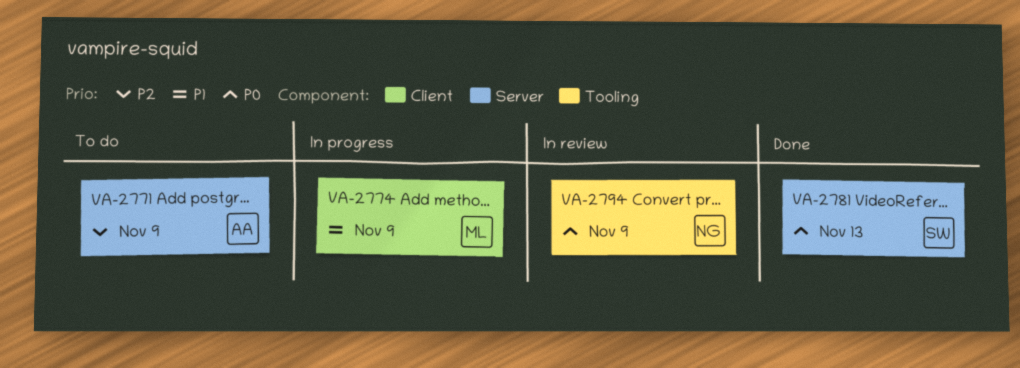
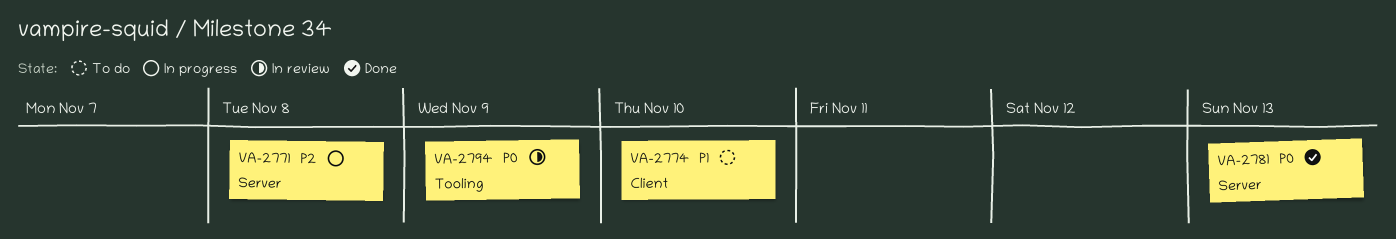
VA-2771, status: To do -> In progress
VA-2771, due: Nov 9 -> Nov 8
VA-2774, status: In progress -> To do
VA-2774, due: Nov 9 -> Nov 10

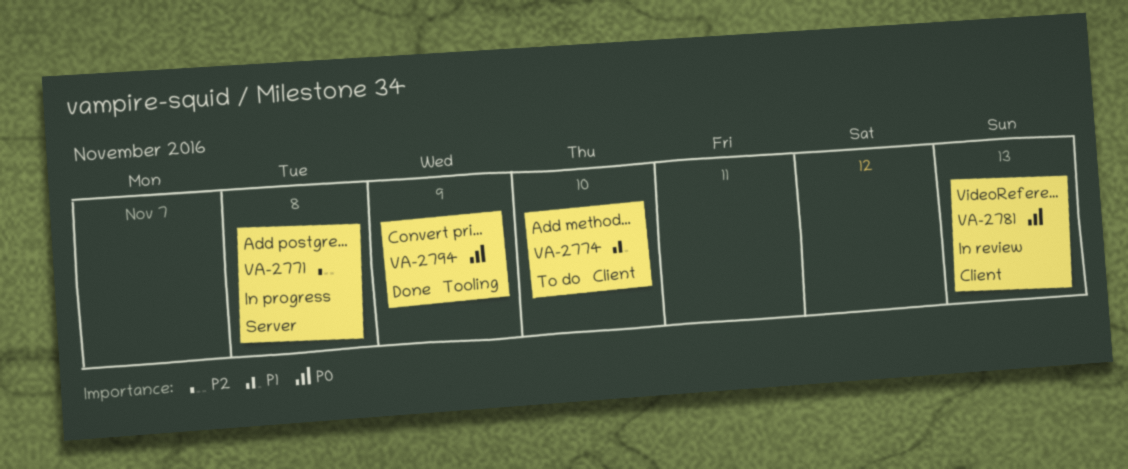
VA-2781, status: Done -> In review
VA-2781, label: Server -> Client
VA-2794, status: In review -> Done

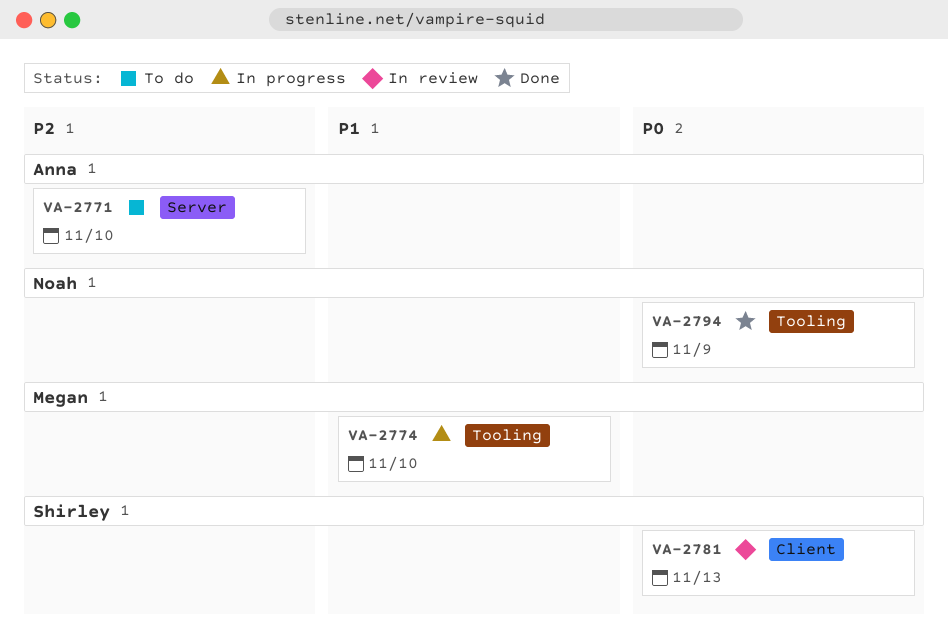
VA-2771, status: In progress -> To do
VA-2771, due: Nov 8 -> Nov 10
VA-2774, status: To do -> In progress
VA-2774, label: Client -> Tooling

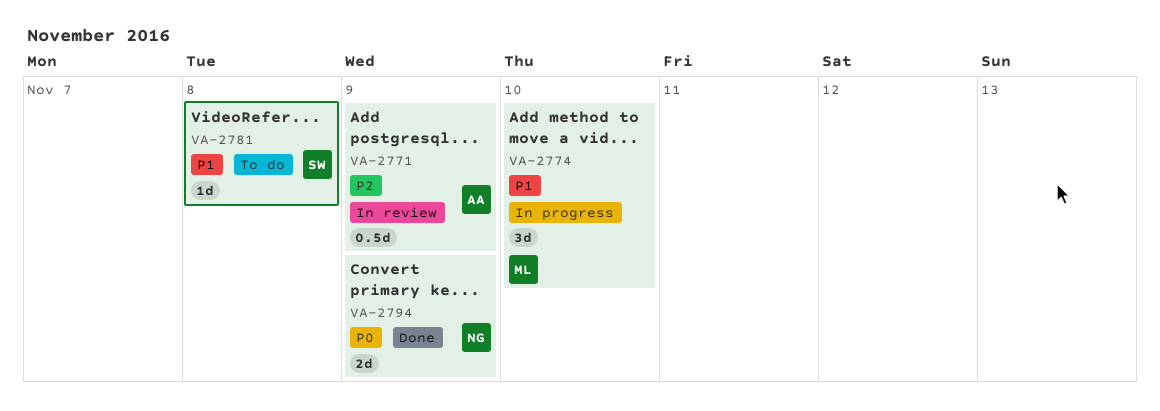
VA-2771, status: To do -> In review
VA-2771, due: Nov 10 -> Nov 9
VA-2781, status: In review -> To do
VA-2781, priority: P0 -> P1
VA-2781, due: Nov 13 -> Nov 8

